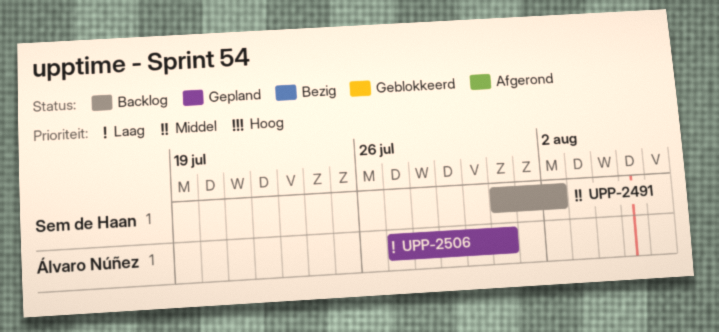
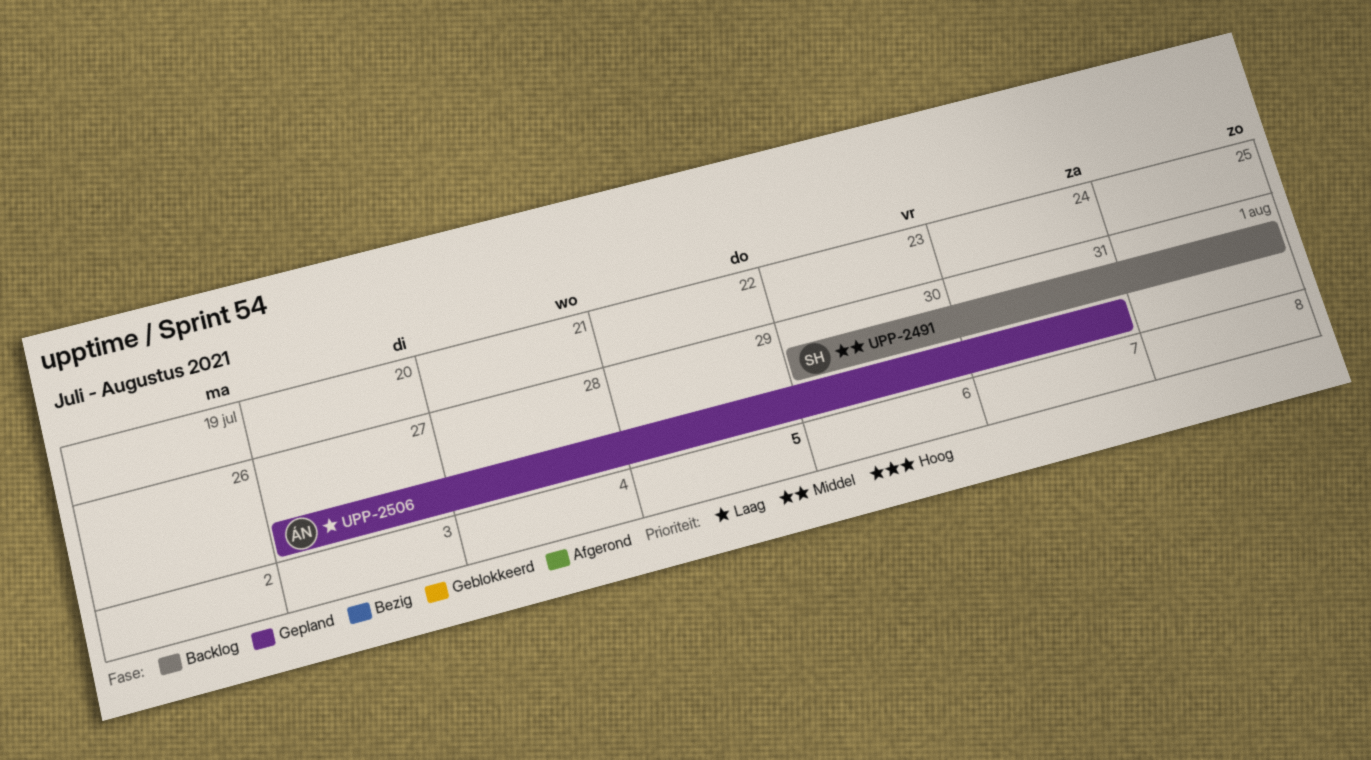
UPP-2491, start: Jul 31 -> Jul 30
UPP-2491, due: Aug 2 -> Aug 1

